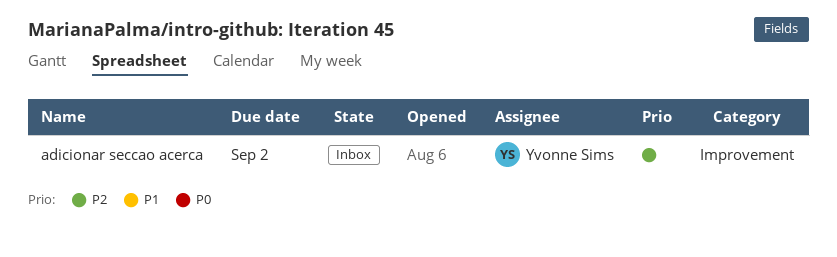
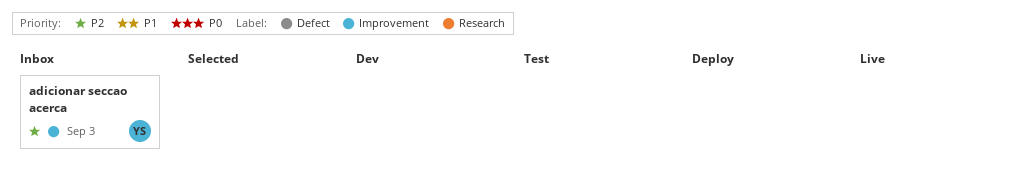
adicionar seccao acerca, due: Sep 2 -> Sep 3

